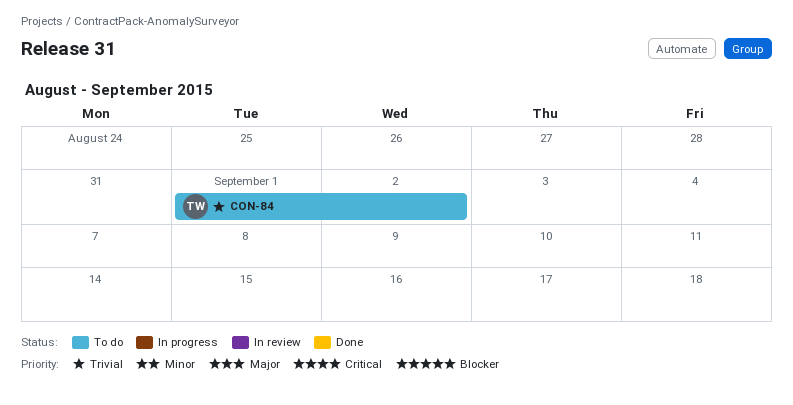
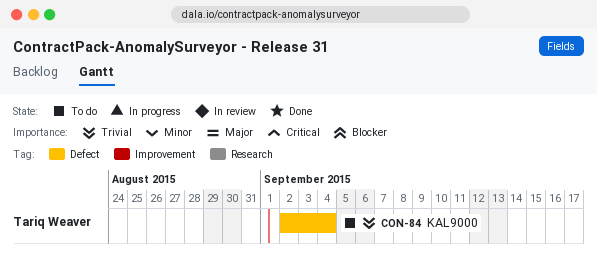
CON-84, start: Sep 1 -> Sep 2
CON-84, due: Sep 2 -> Sep 4

